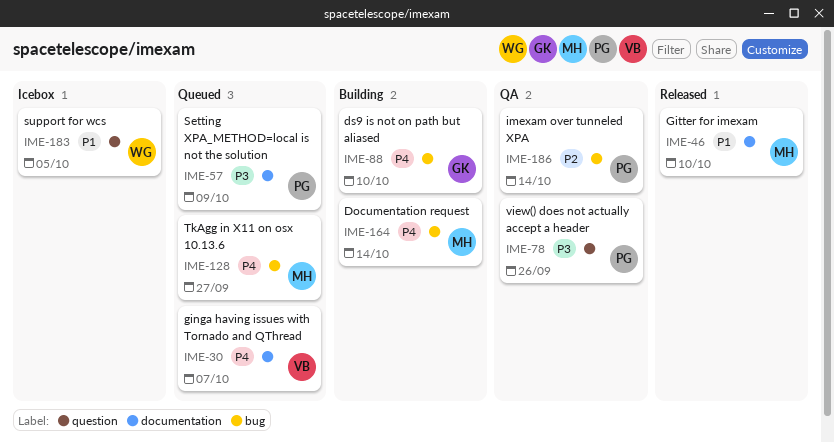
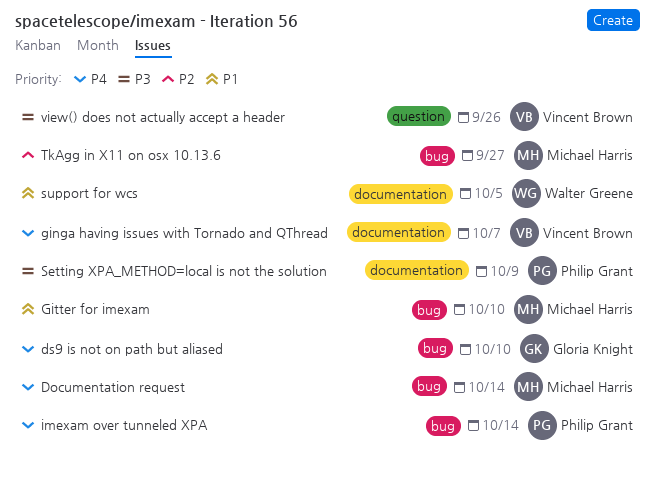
Gitter for imexam, label: documentation -> bug
imexam over tunneled XPA, priority: P2 -> P4
support for wcs, label: question -> documentation
TkAgg in X11 on osx 10.13.6, priority: P4 -> P2
view() does not actually accept a header, owner: Philip Grant -> Vincent Brown

